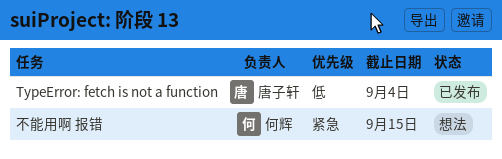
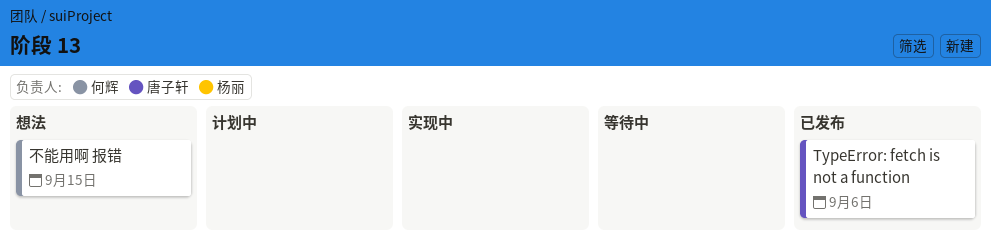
TypeError: fetch is not a function, due: Sep 4 -> Sep 6

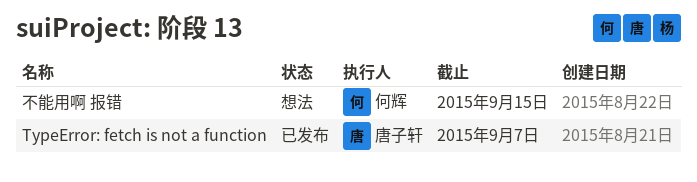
TypeError: fetch is not a function, due: Sep 6 -> Sep 7

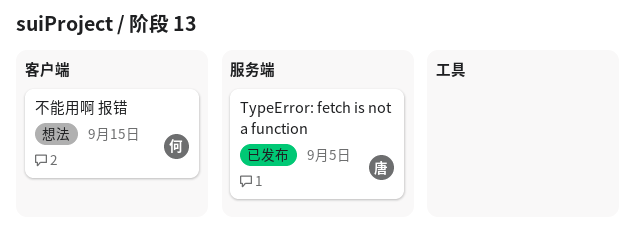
TypeError: fetch is not a function, due: Sep 7 -> Sep 5

